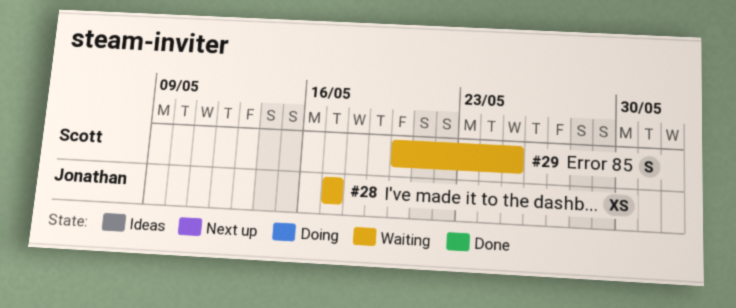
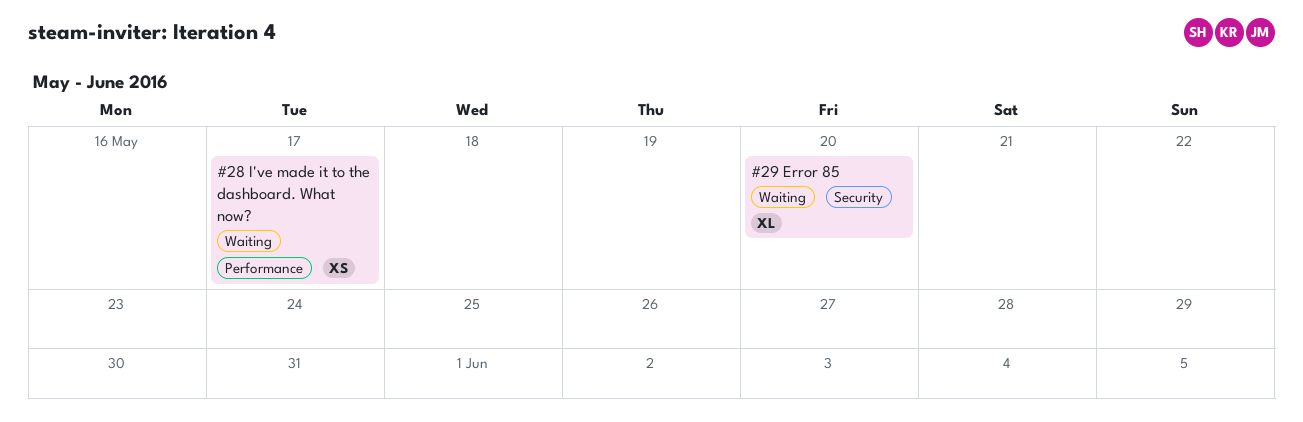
#29, estimate: S -> XL
#29, due: May 25 -> May 20

